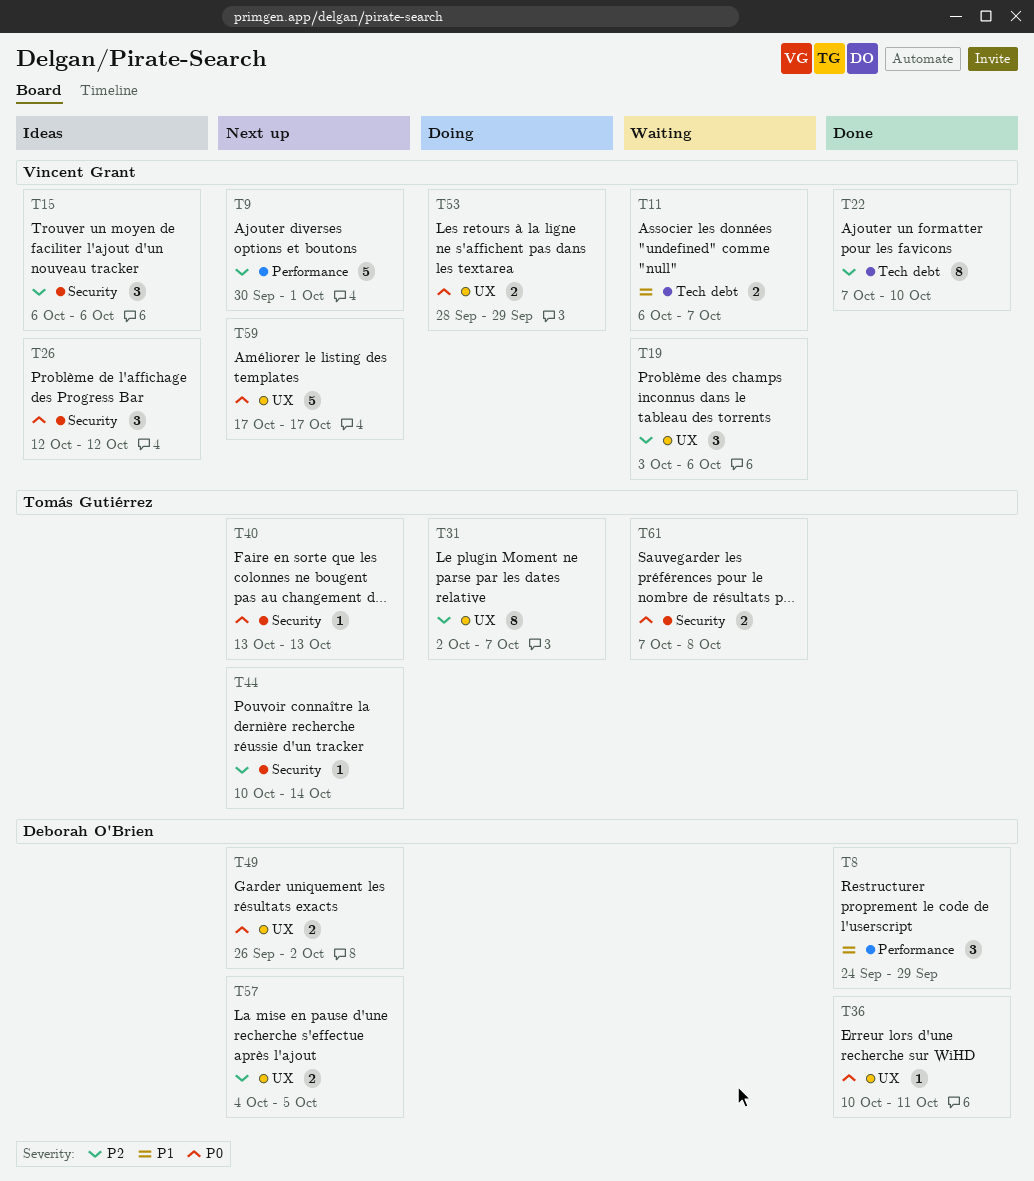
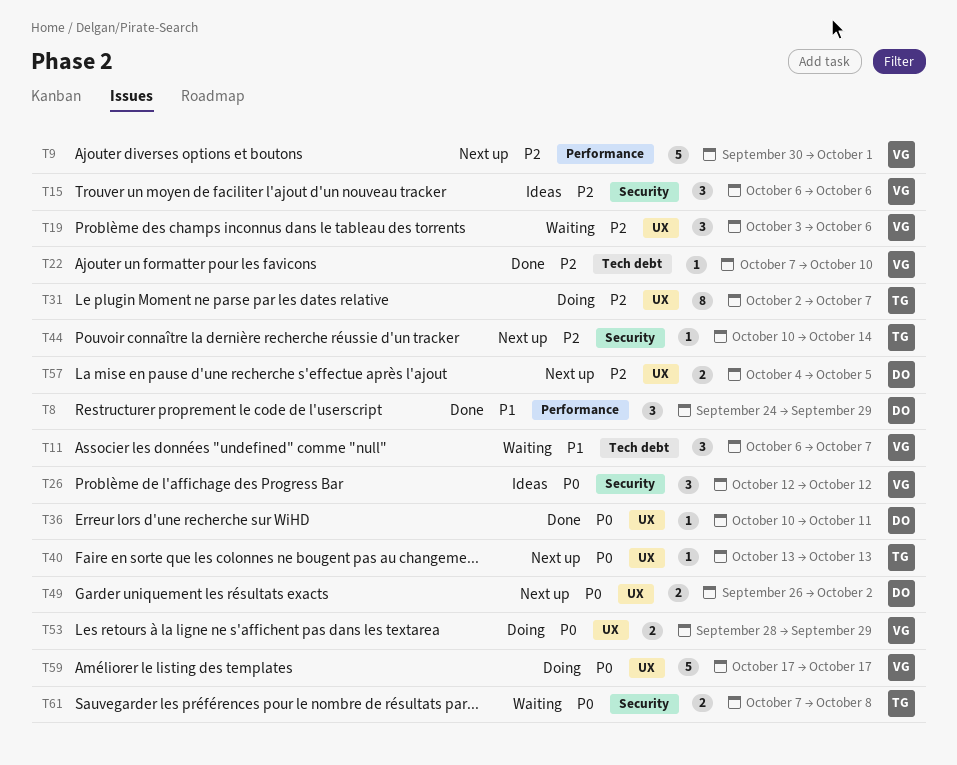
T11, estimate: 2 -> 3
T22, estimate: 8 -> 1
T40, label: Security -> UX
T59, status: Next up -> Doing

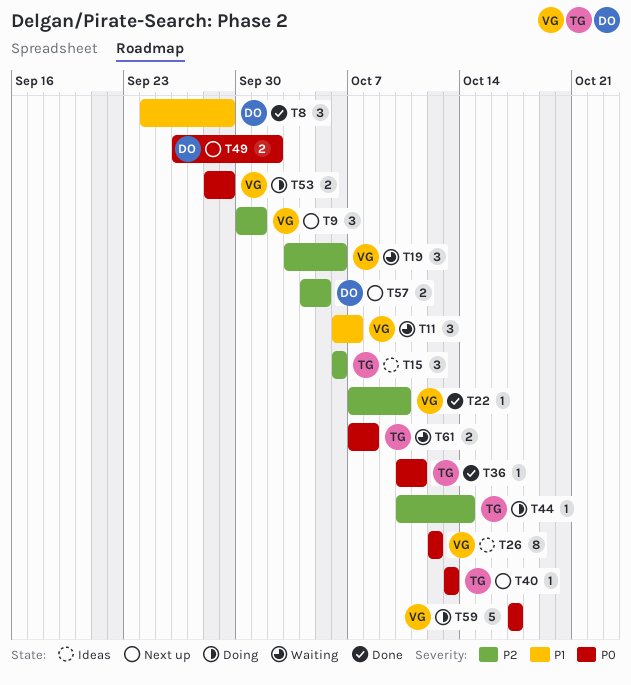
T9, estimate: 5 -> 3
T15, owner: VG -> TG
T26, estimate: 3 -> 8
T31: present -> none
T36, owner: DO -> TG
T44, status: Next up -> Doing

